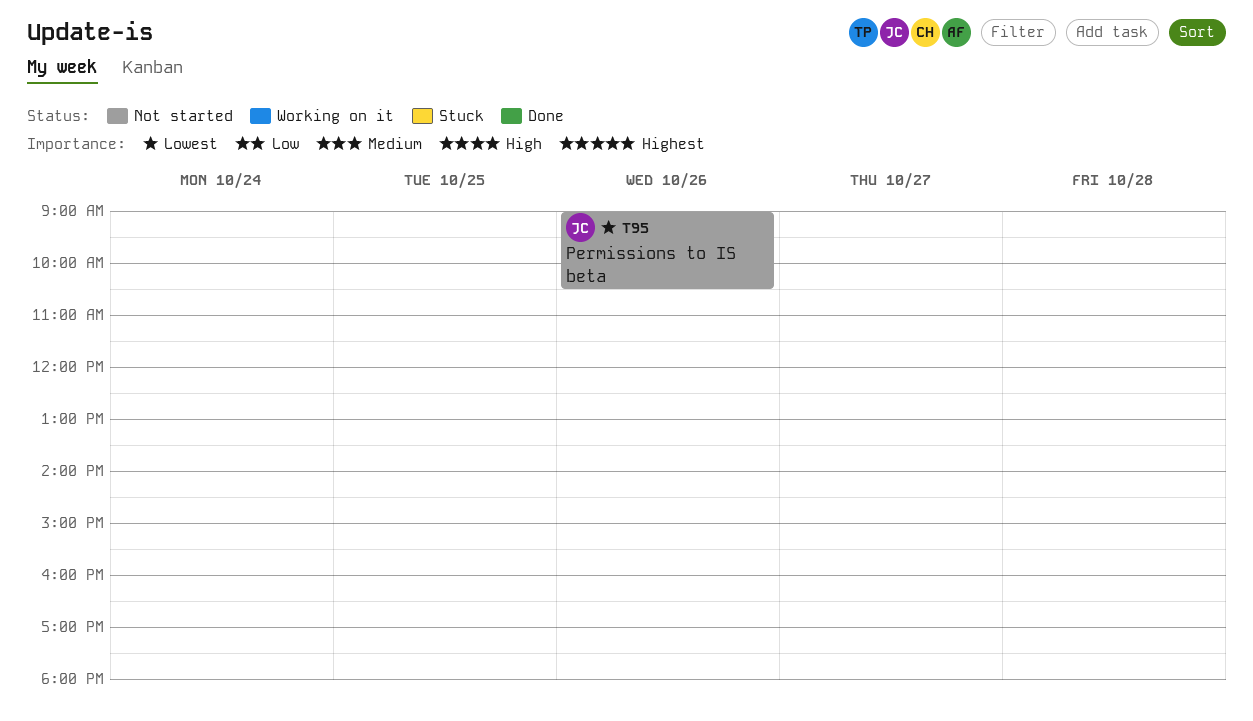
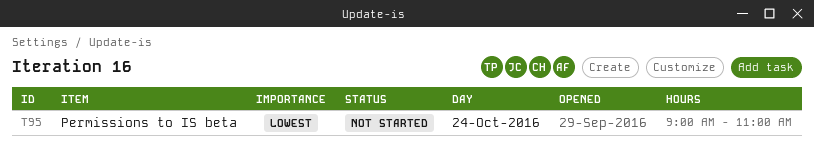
T95, day: Oct 26 -> Oct 24
T95, ends: 10:30 -> 11:00

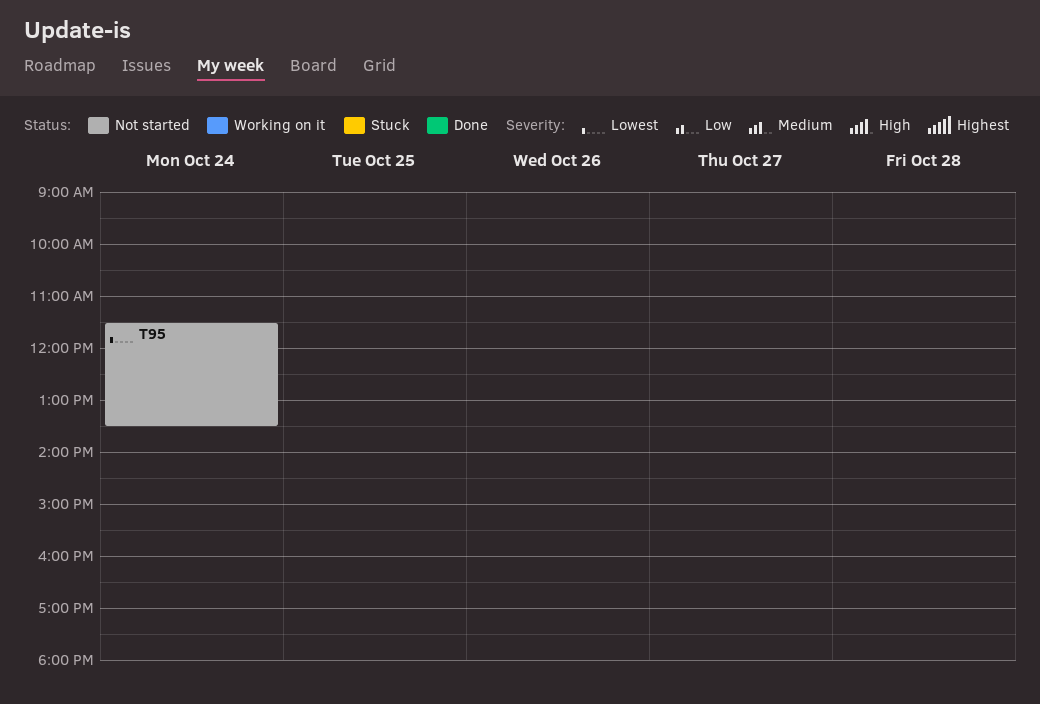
T95, begins: 09:00 -> 11:30
T95, ends: 11:00 -> 13:30

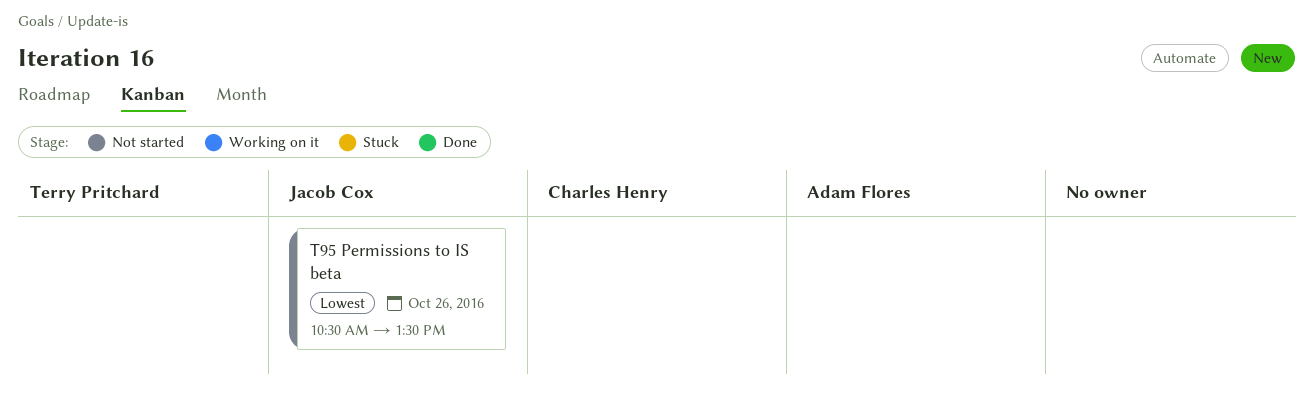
T95, day: Oct 24 -> Oct 26
T95, begins: 11:30 -> 10:30

